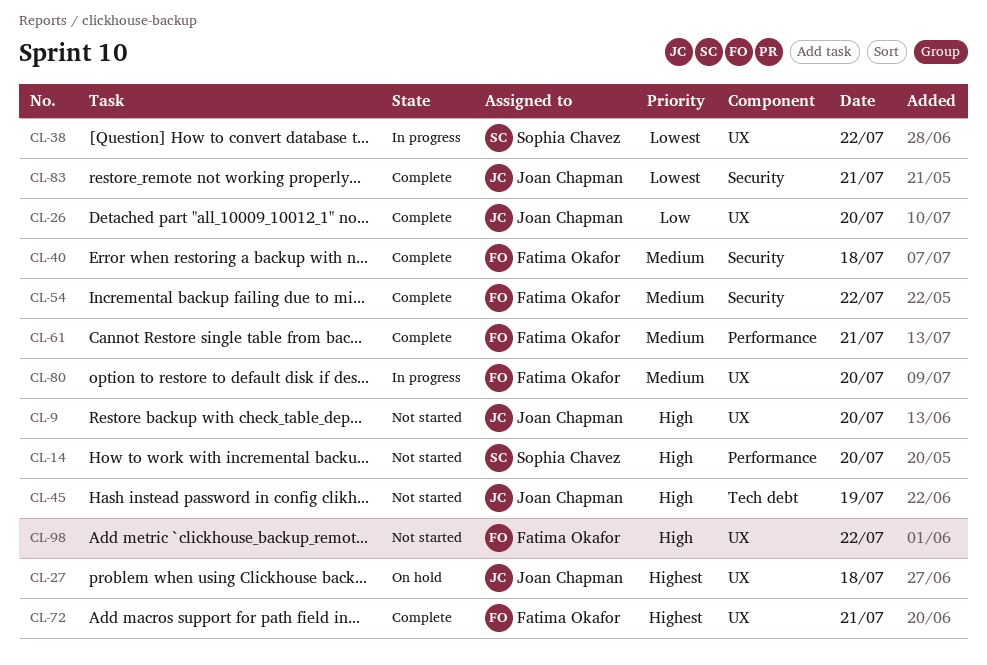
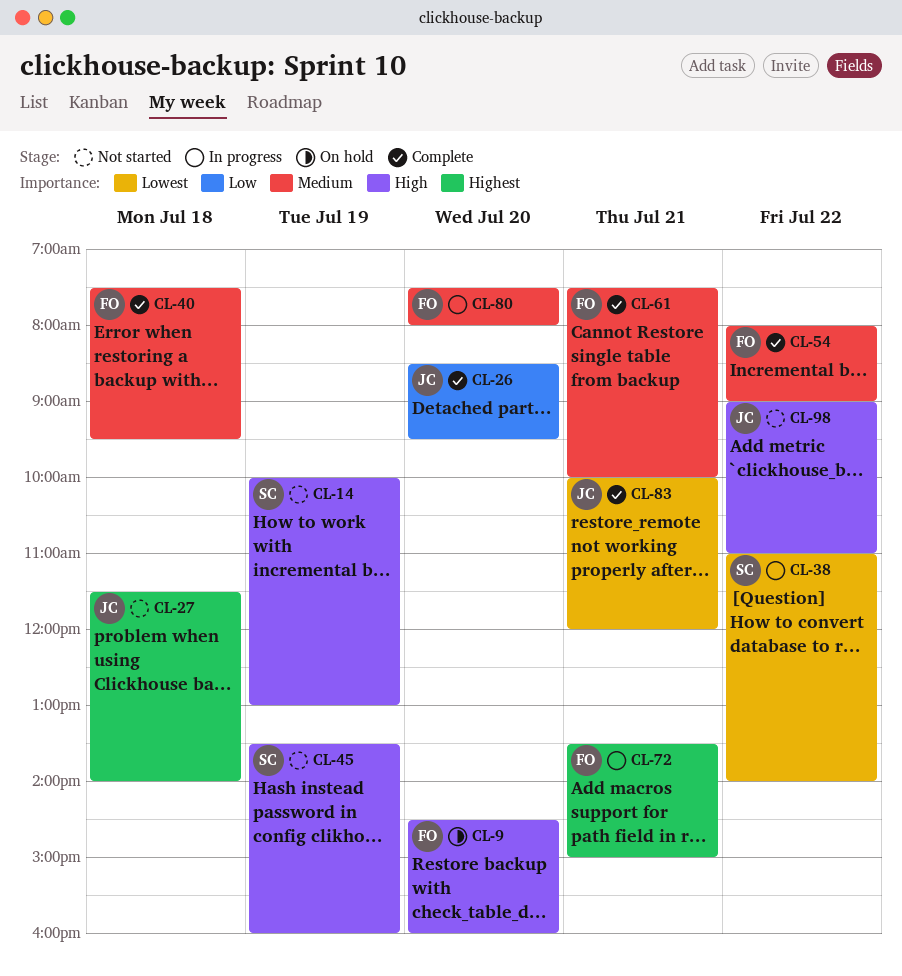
CL-9, status: Not started -> On hold
CL-9, owner: Joan Chapman -> Fatima Okafor
CL-14, day: Jul 20 -> Jul 19
CL-27, status: On hold -> Not started
CL-45, owner: Joan Chapman -> Sophia Chavez
CL-72, status: Complete -> In progress
CL-98, owner: Fatima Okafor -> Joan Chapman

